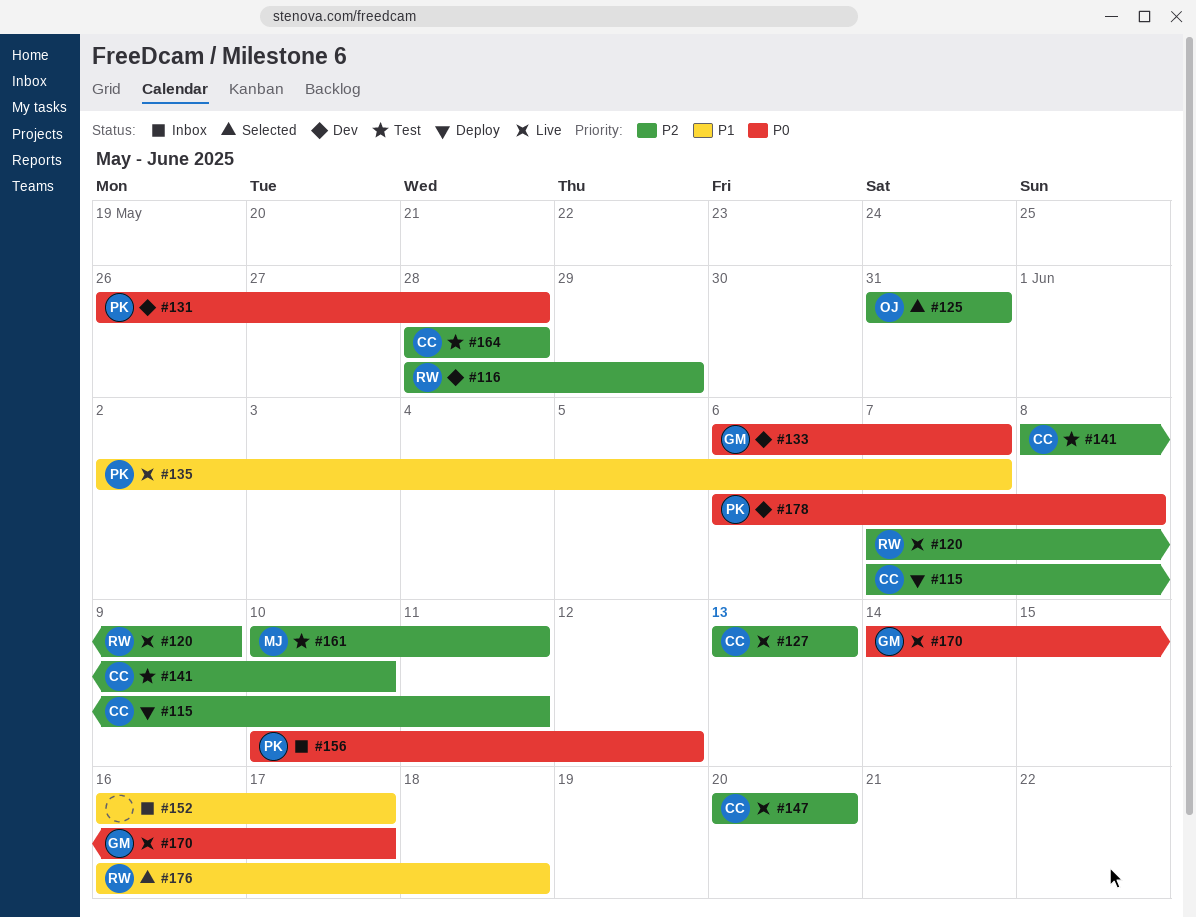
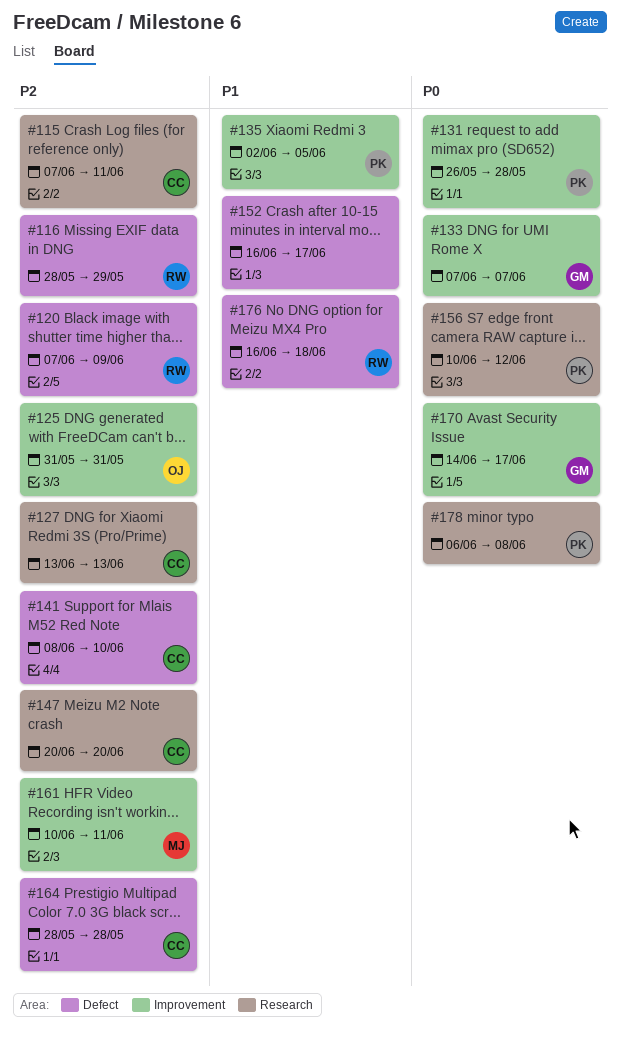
#133, start: Jun 6 -> Jun 7
#135, due: Jun 7 -> Jun 5

